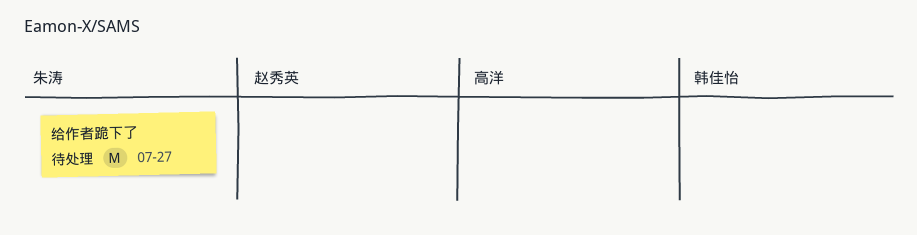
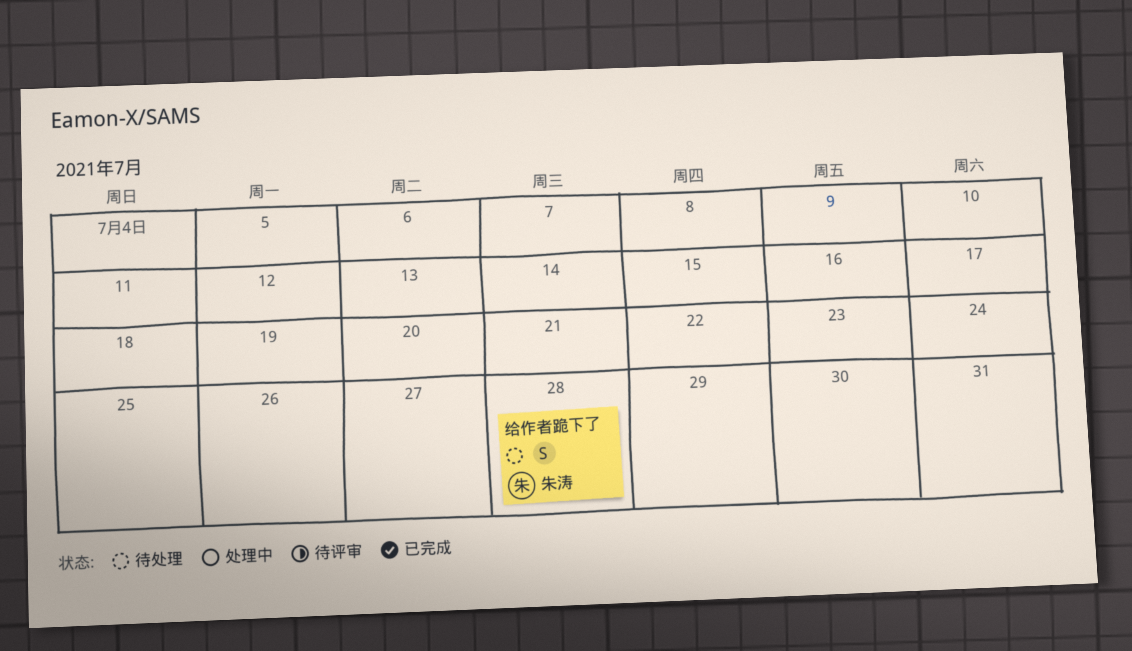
给作者跪下了, estimate: M -> S
给作者跪下了, due: Jul 27 -> Jul 28

